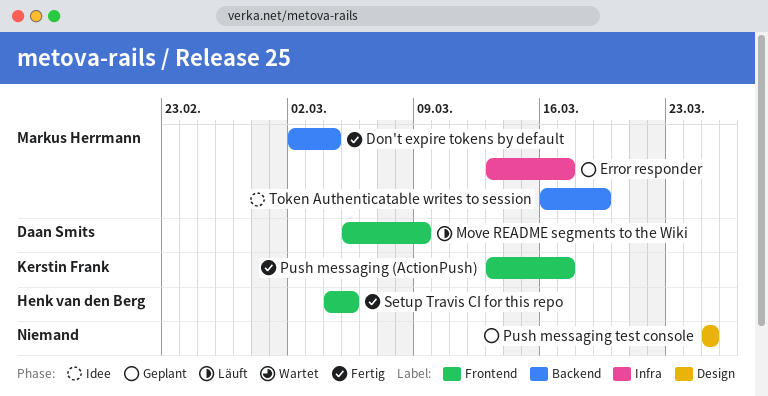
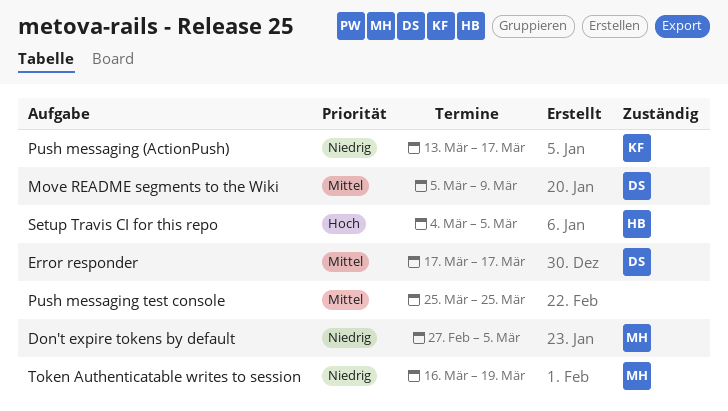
Don't expire tokens by default, start: Mar 2 -> Feb 27
Don't expire tokens by default, due: Mar 4 -> Mar 5
Error responder, owner: Markus Herrmann -> Daan Smits
Error responder, start: Mar 13 -> Mar 17

